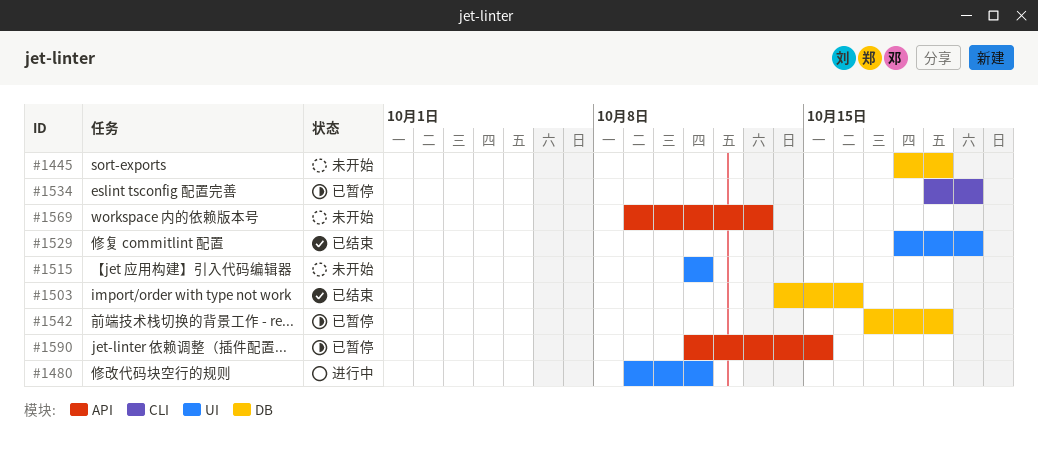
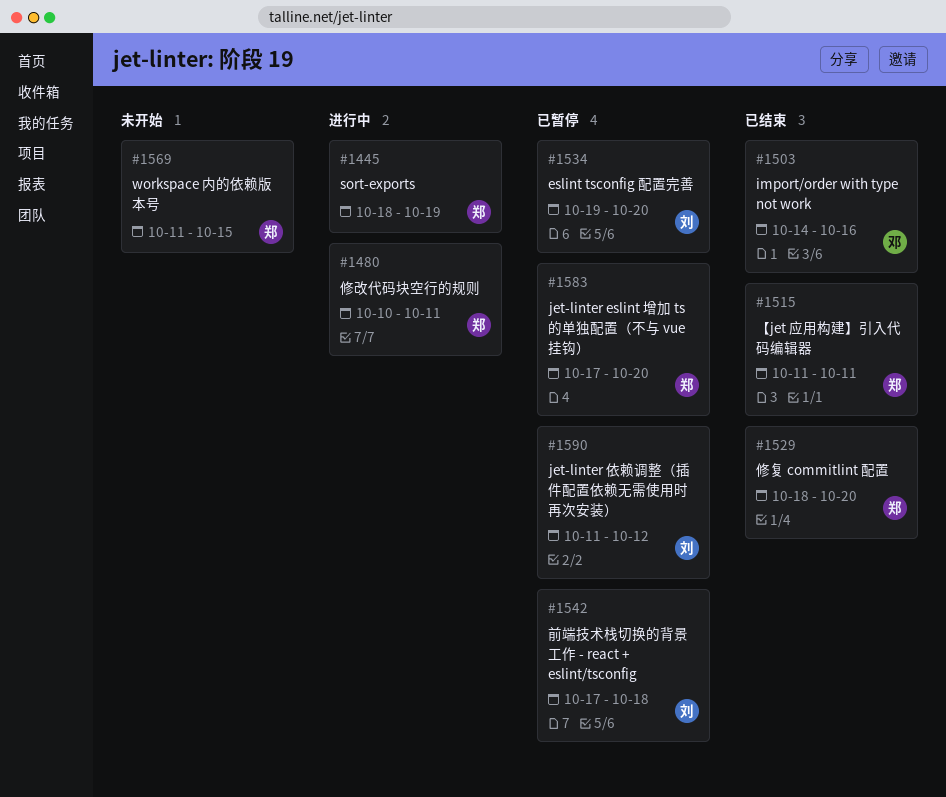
#1445, status: 未开始 -> 进行中
#1480, start: Oct 9 -> Oct 10
#1515, status: 未开始 -> 已结束
#1542, due: Oct 19 -> Oct 18
#1569, start: Oct 9 -> Oct 11
#1569, due: Oct 13 -> Oct 15
#1583: none -> present
#1590, due: Oct 15 -> Oct 12

